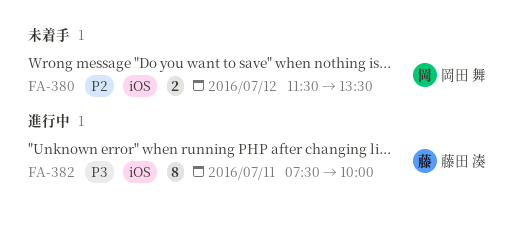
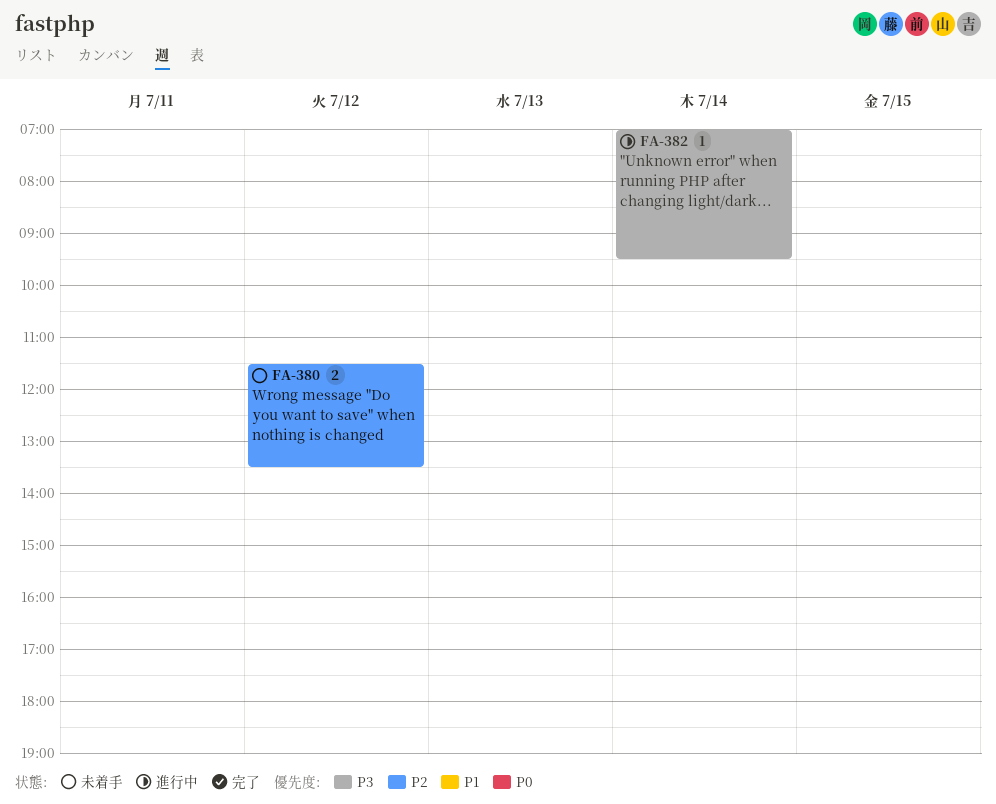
FA-382, estimate: 8 -> 1
FA-382, day: Jul 11 -> Jul 14
FA-382, begins: 07:30 -> 07:00
FA-382, ends: 10:00 -> 09:30

